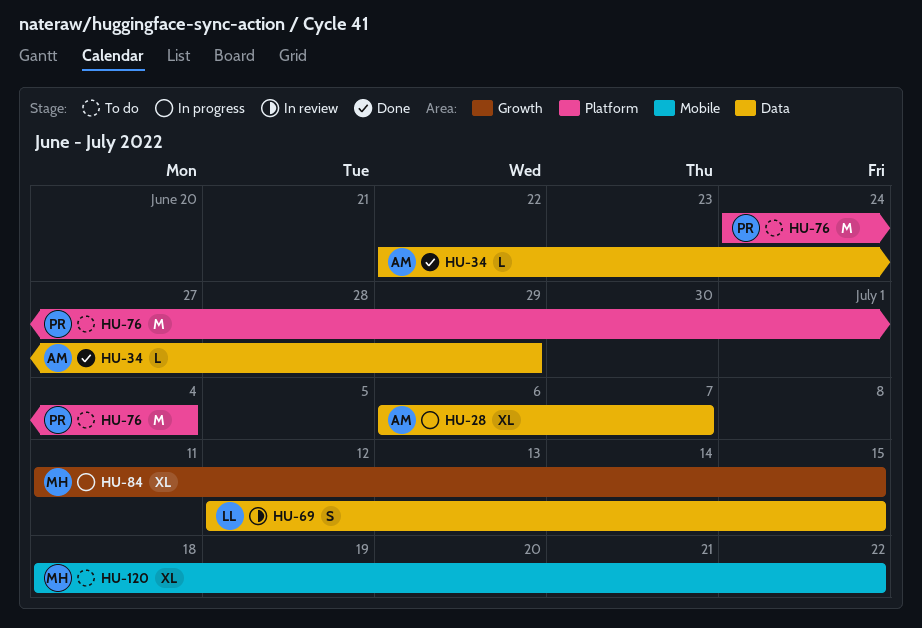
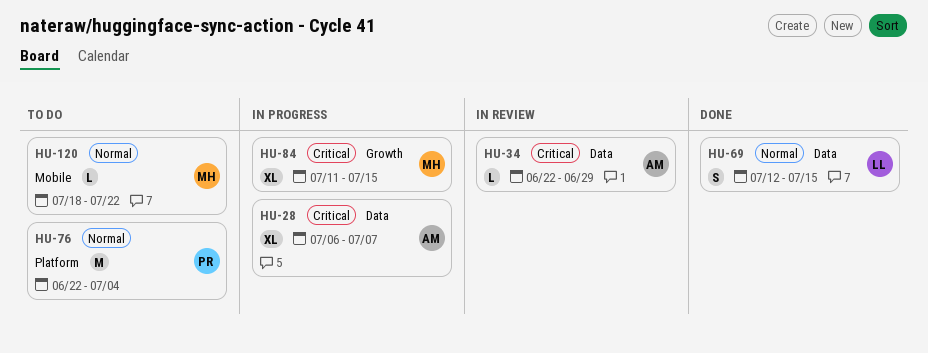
HU-34, status: Done -> In review
HU-69, status: In review -> Done
HU-76, start: Jun 24 -> Jun 22
HU-120, estimate: XL -> L

